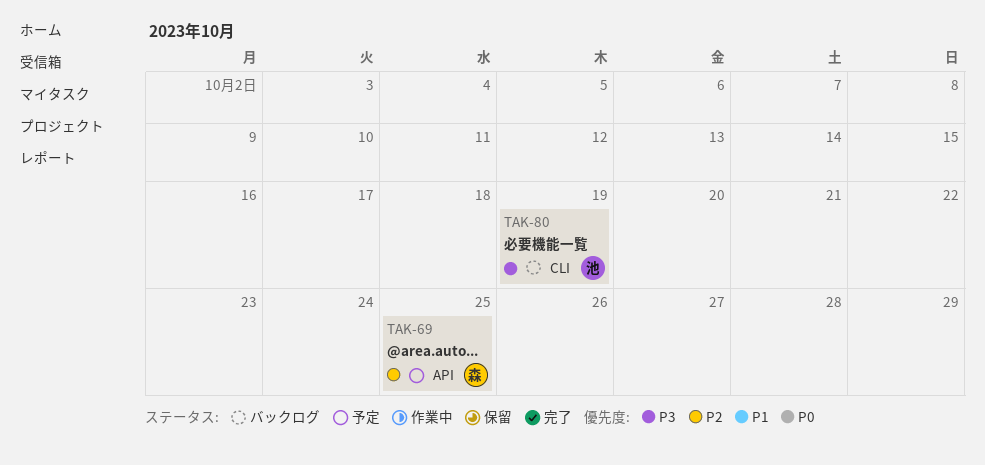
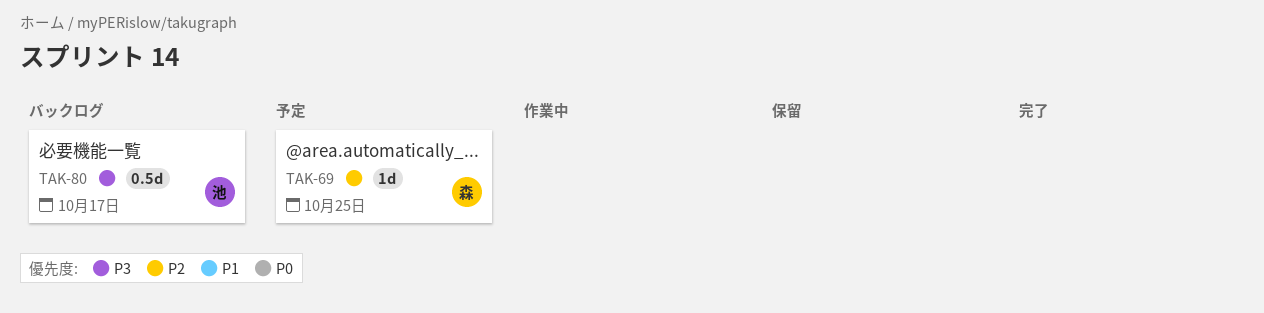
TAK-80, due: Oct 19 -> Oct 17

